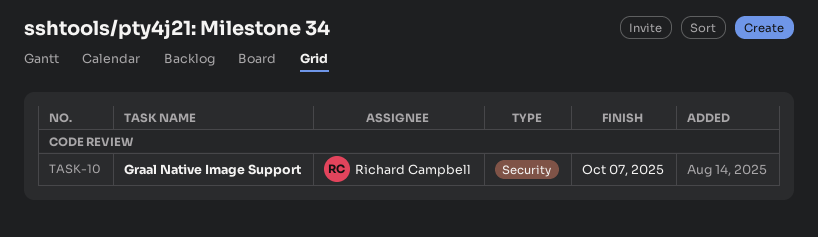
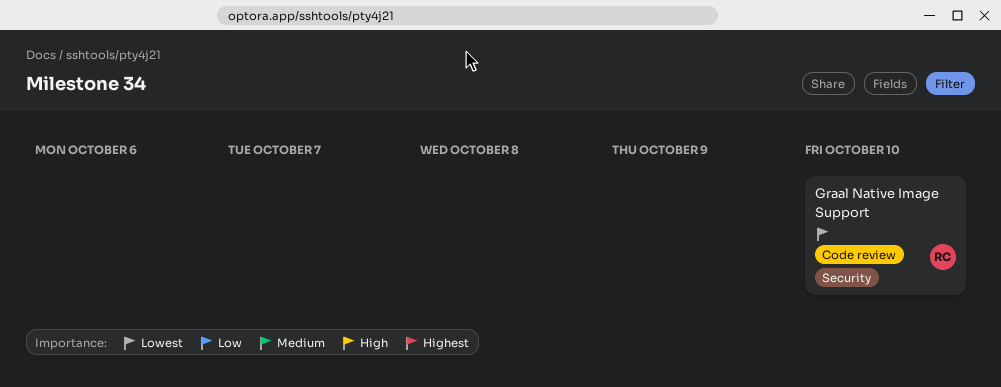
Graal Native Image Support, due: Oct 7 -> Oct 10

